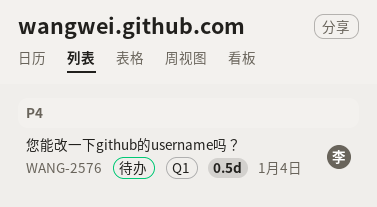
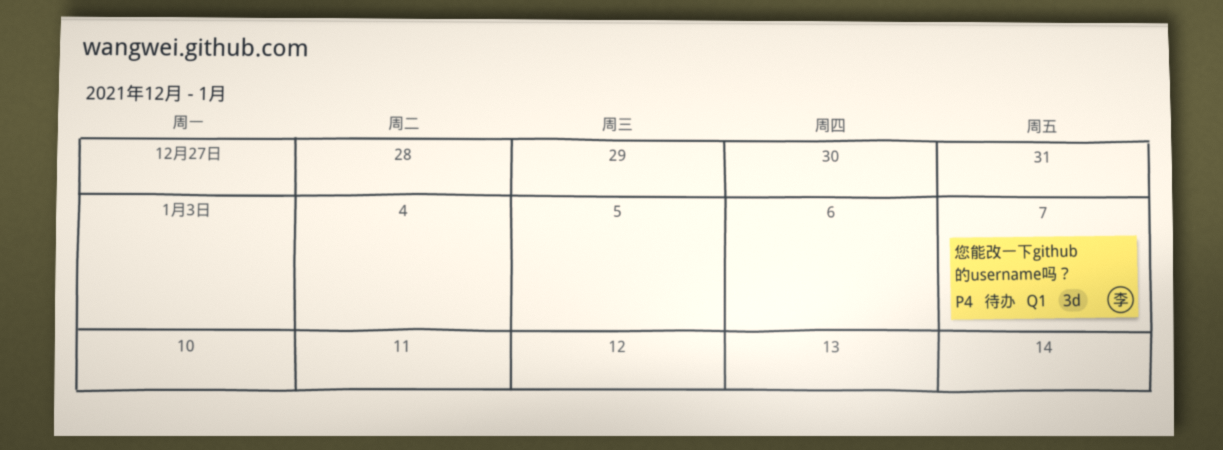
您能改一下github的username吗？, estimate: 0.5d -> 3d
您能改一下github的username吗？, due: Jan 4 -> Jan 7

